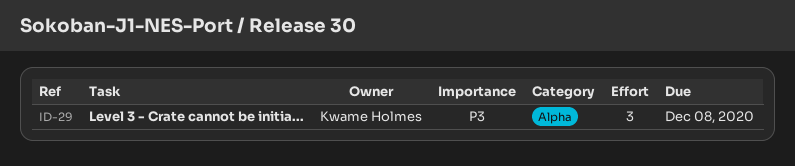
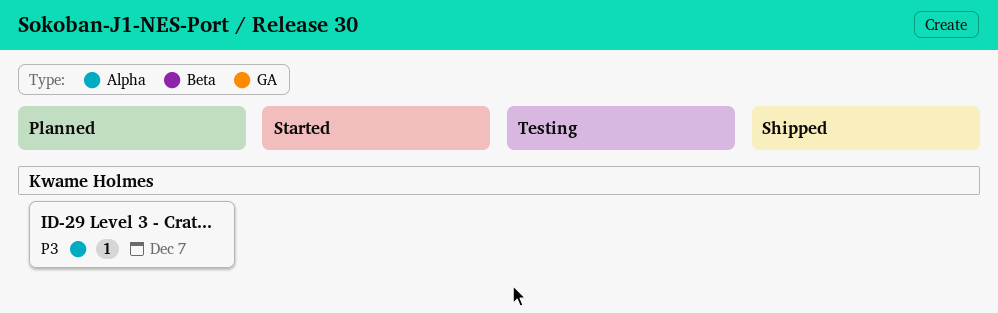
ID-29, estimate: 3 -> 1
ID-29, due: Dec 8 -> Dec 7

